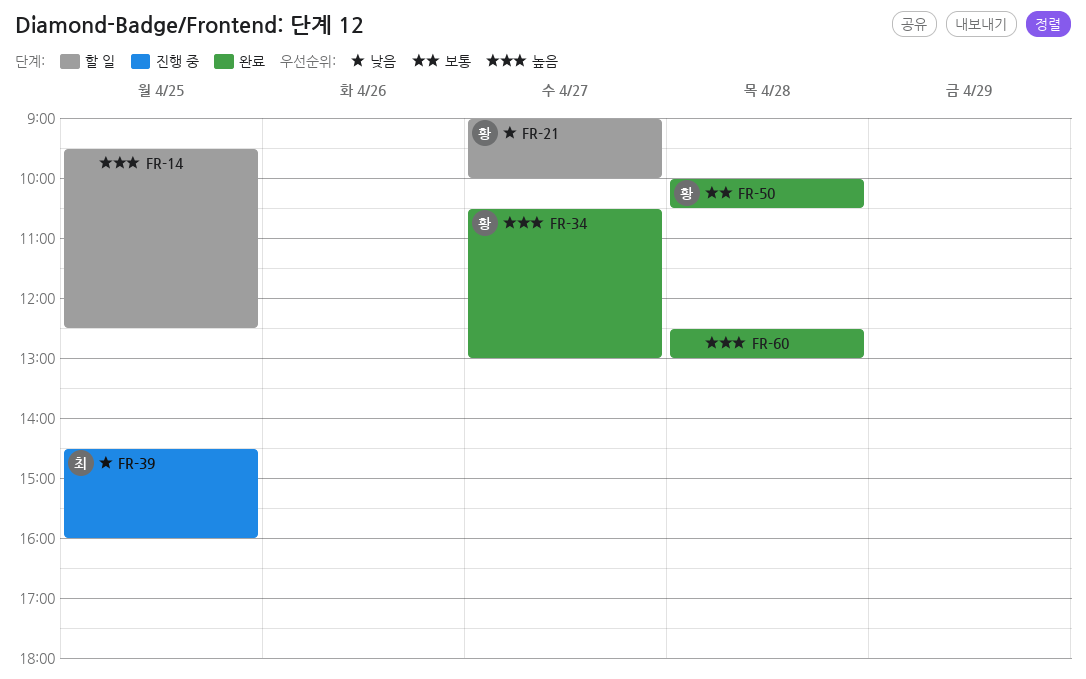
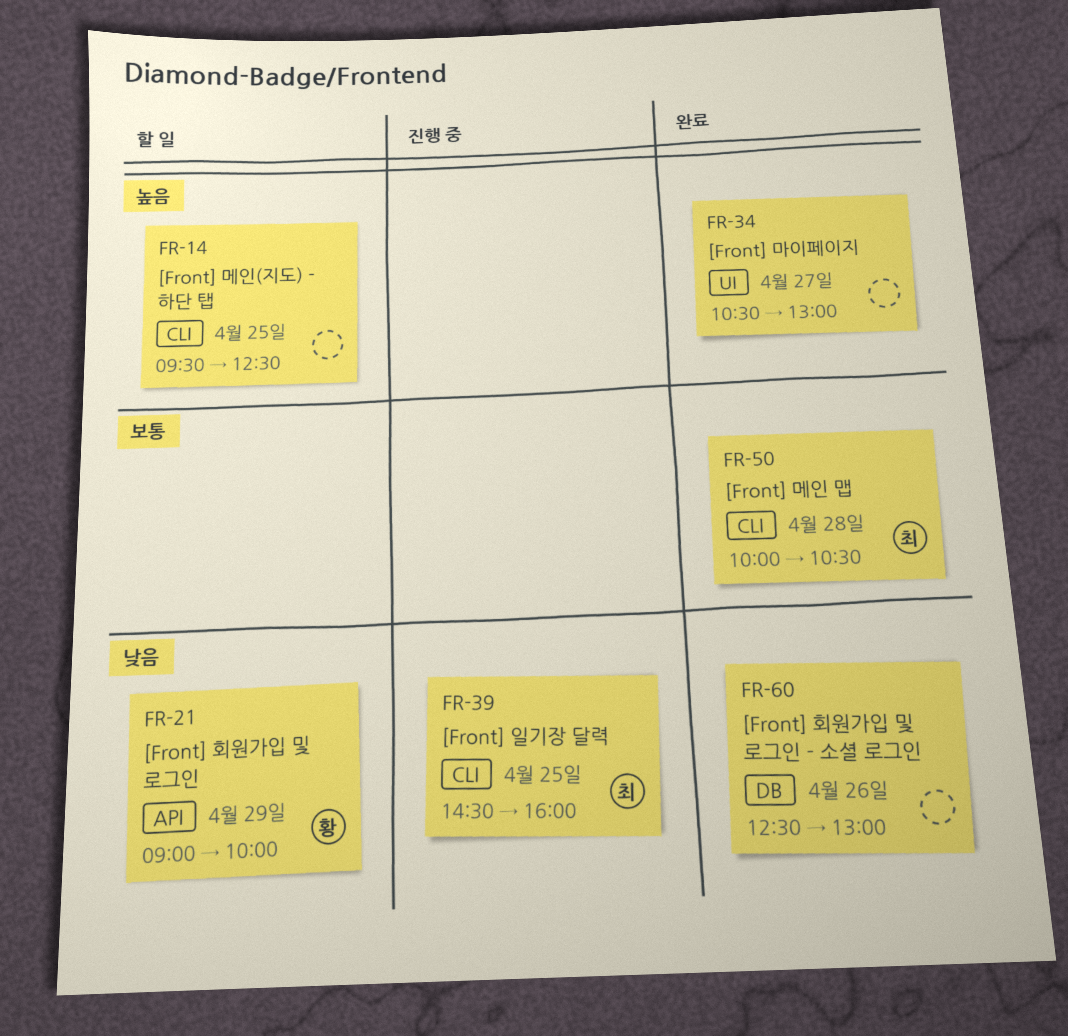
FR-21, day: Apr 27 -> Apr 29
FR-34, owner: 황 -> none
FR-50, owner: 황 -> 최
FR-60, priority: 높음 -> 낮음
FR-60, day: Apr 28 -> Apr 26

